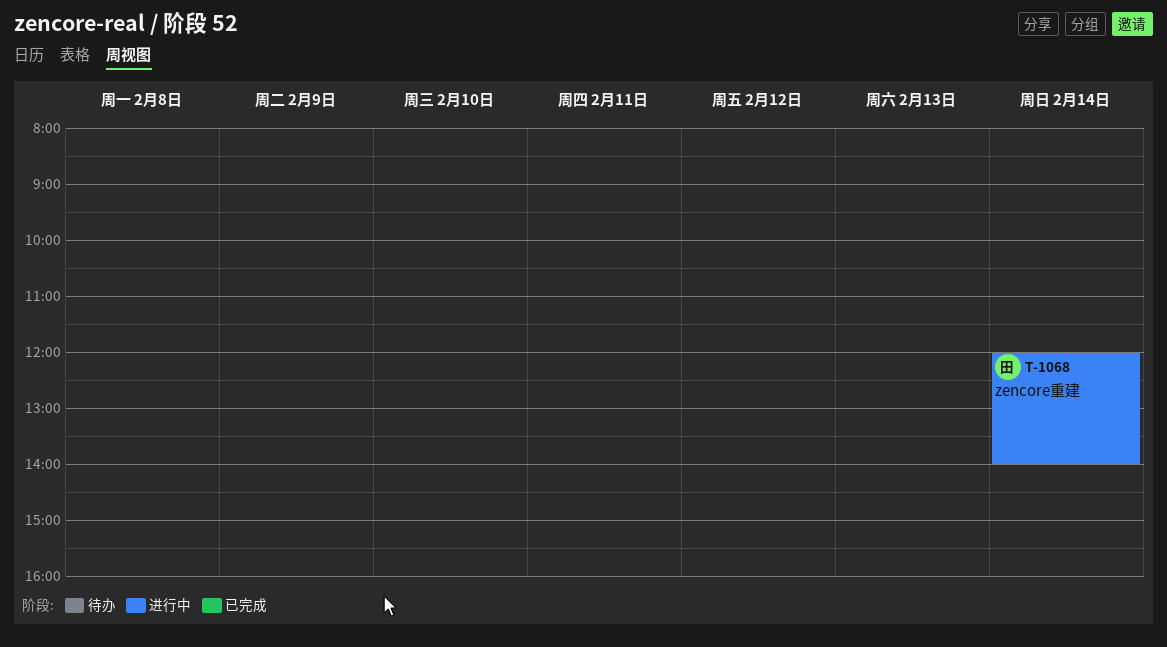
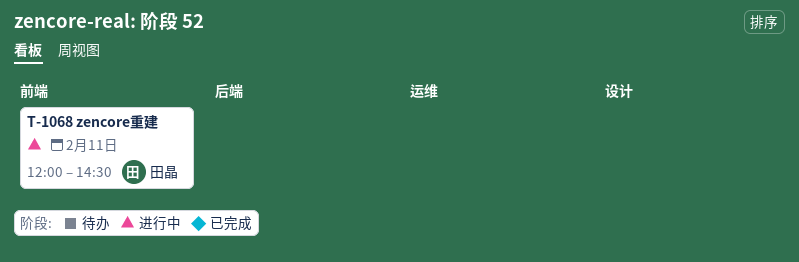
T-1068, day: Feb 14 -> Feb 11
T-1068, ends: 14:00 -> 14:30

